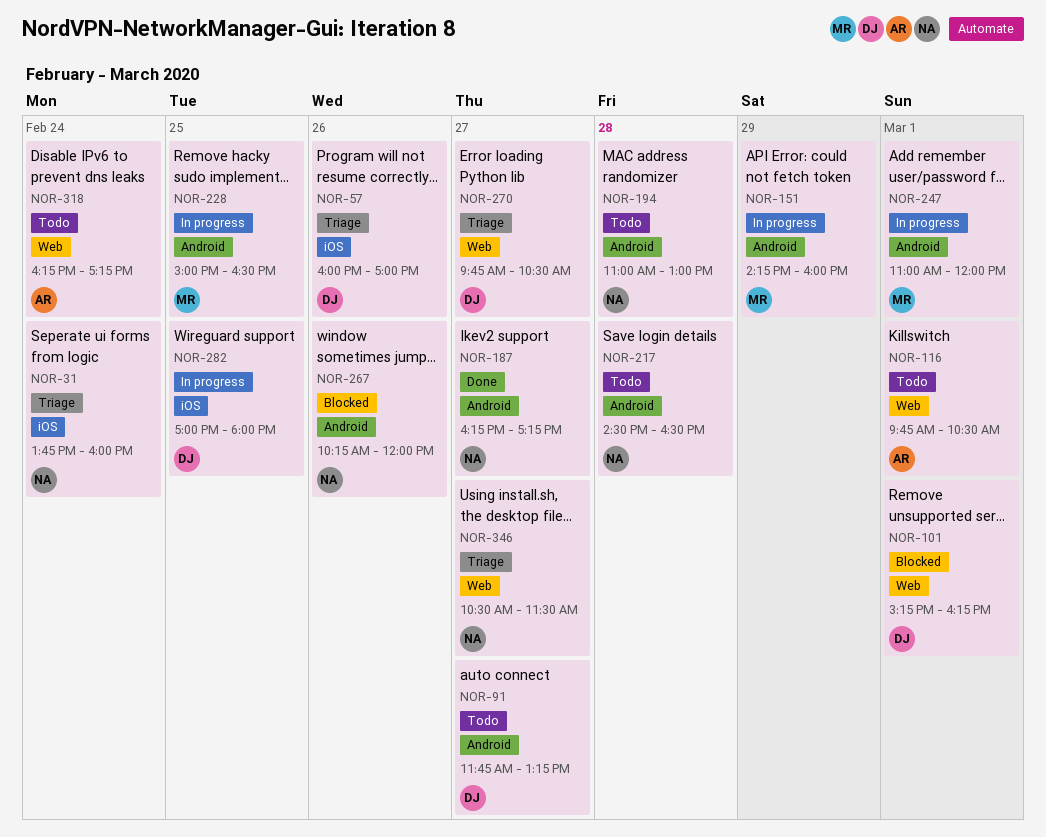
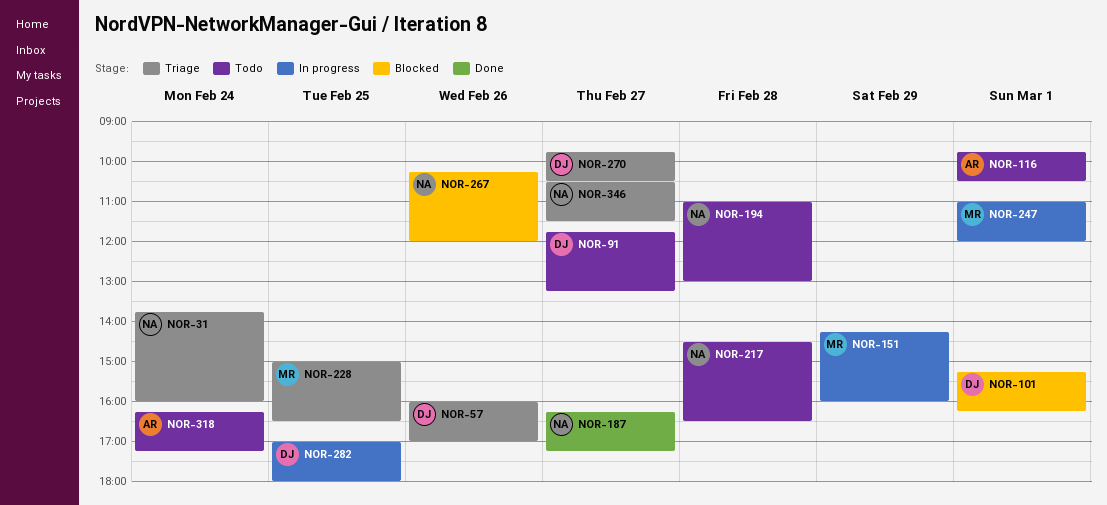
NOR-228, status: In progress -> Triage

